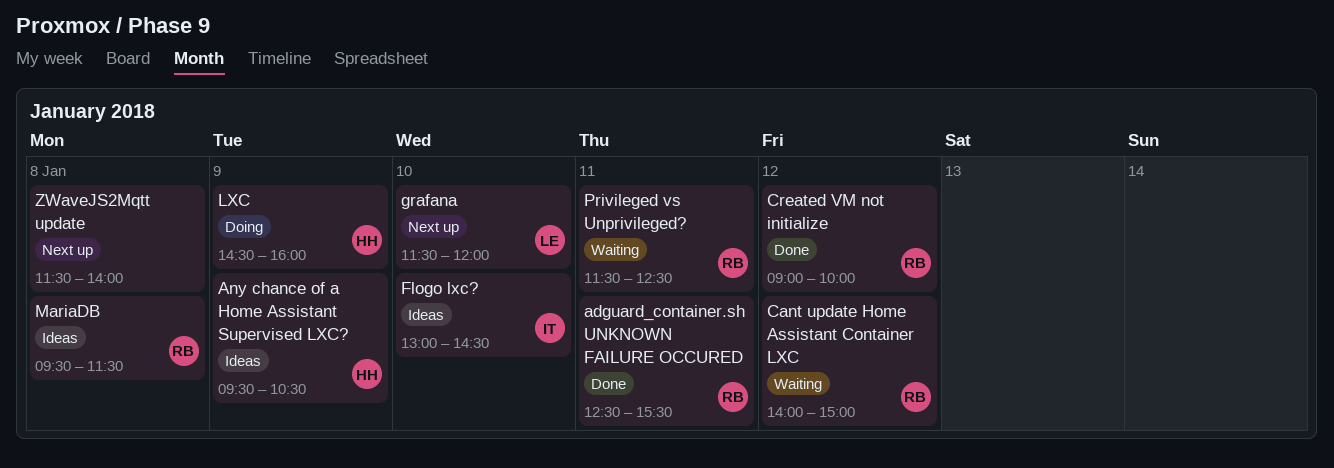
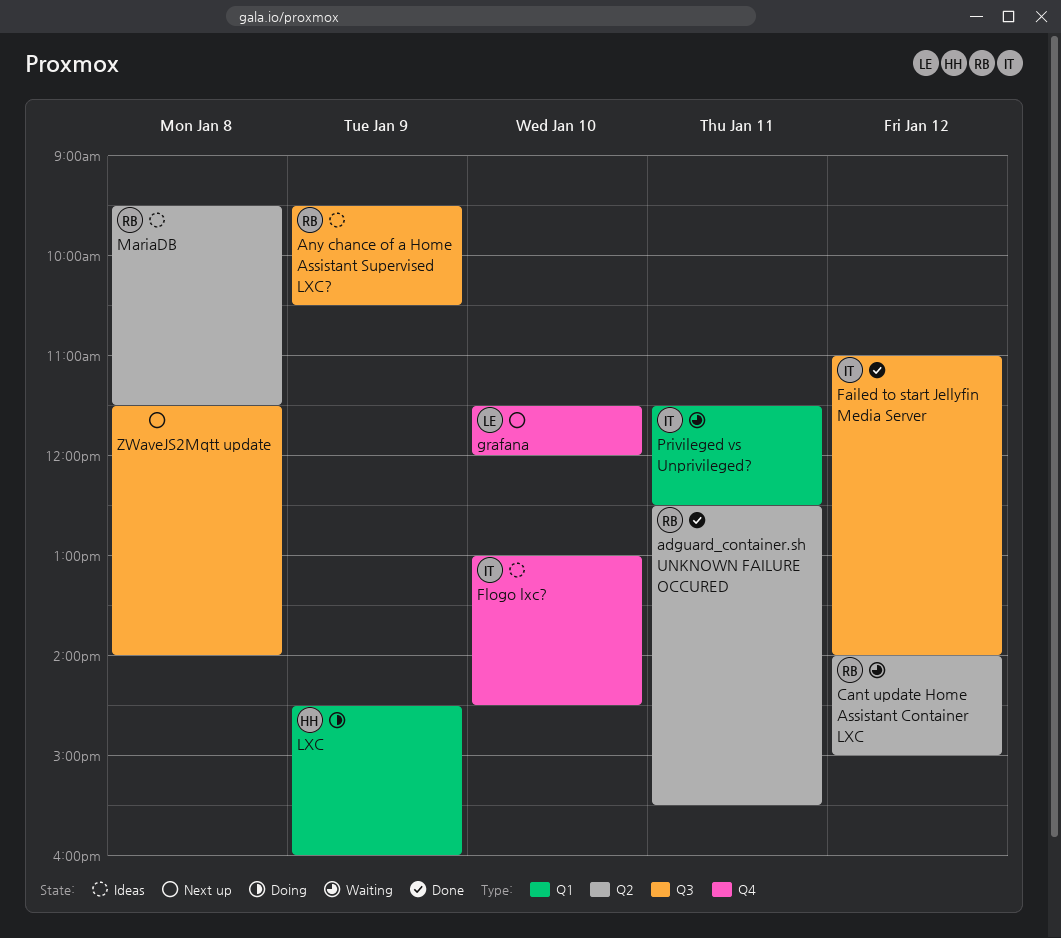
Any chance of a Home Assistant Supervised LXC?, owner: HH -> RB
Created VM not initialize: present -> none
Failed to start Jellyfin Media Server: none -> present
Privileged vs Unprivileged?, owner: RB -> IT

